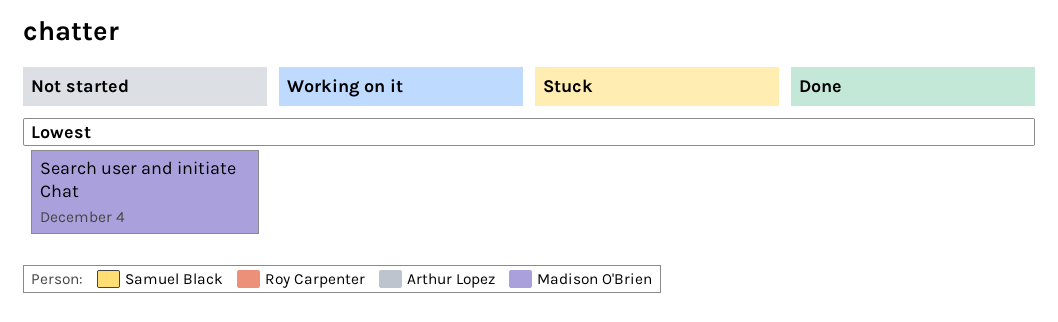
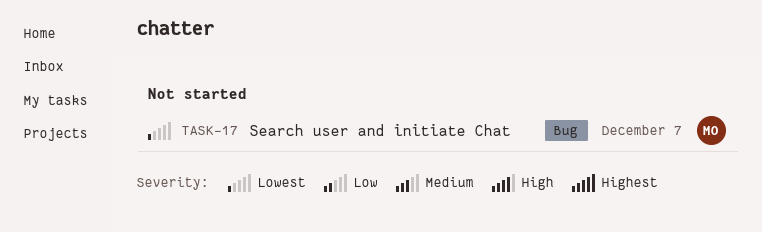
Search user and initiate Chat, due: Dec 4 -> Dec 7

